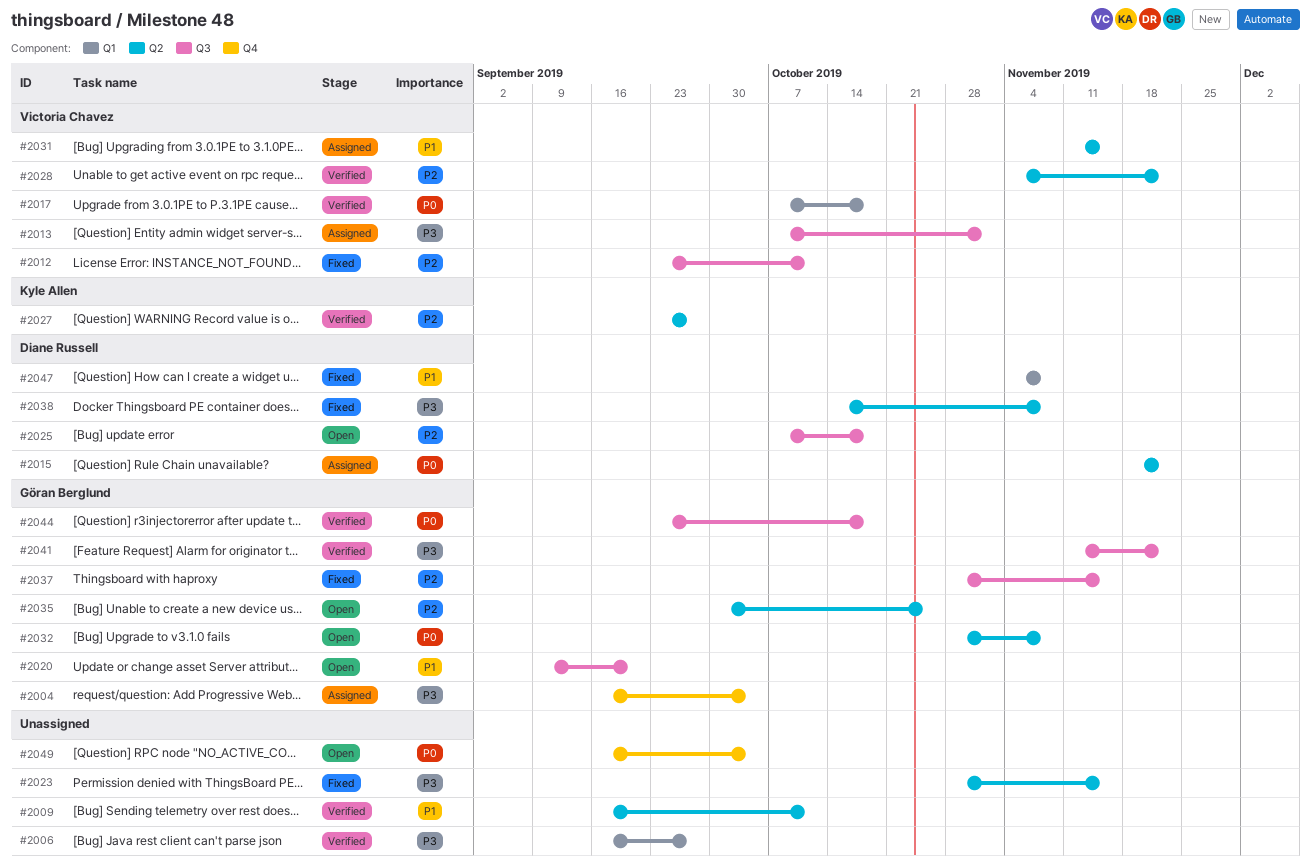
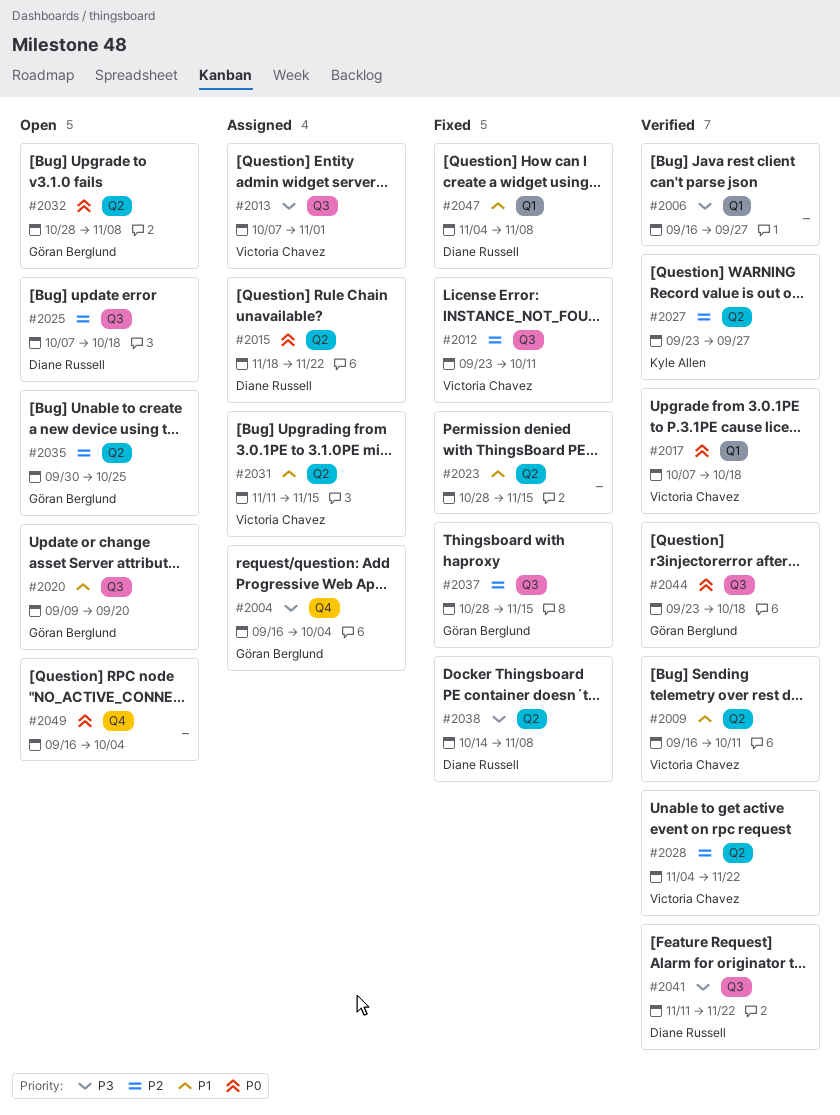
#2009, owner: none -> Victoria Chavez
#2023, priority: P3 -> P1
#2041, owner: Göran Berglund -> Diane Russell

